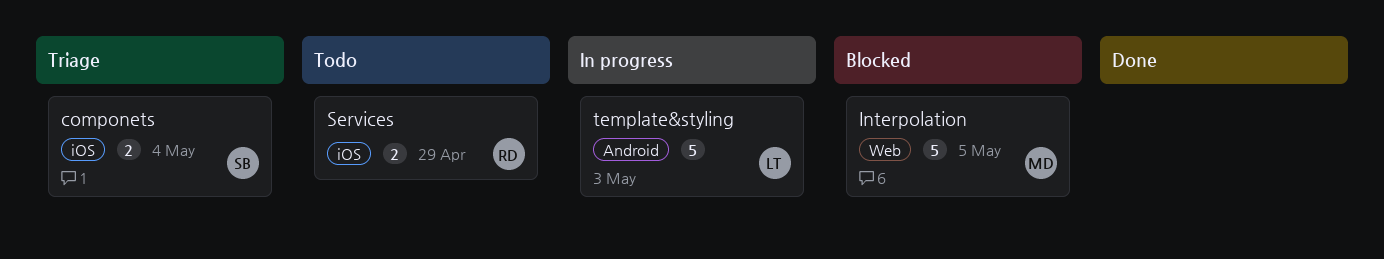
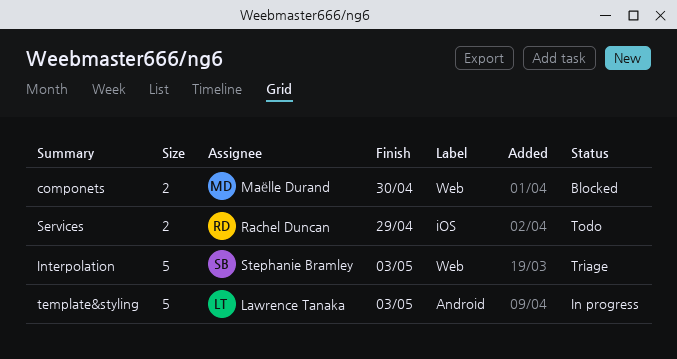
componets, status: Triage -> Blocked
componets, owner: Stephanie Bramley -> Maëlle Durand
componets, label: iOS -> Web
componets, due: May 4 -> Apr 30
Interpolation, status: Blocked -> Triage
Interpolation, owner: Maëlle Durand -> Stephanie Bramley
Interpolation, due: May 5 -> May 3

